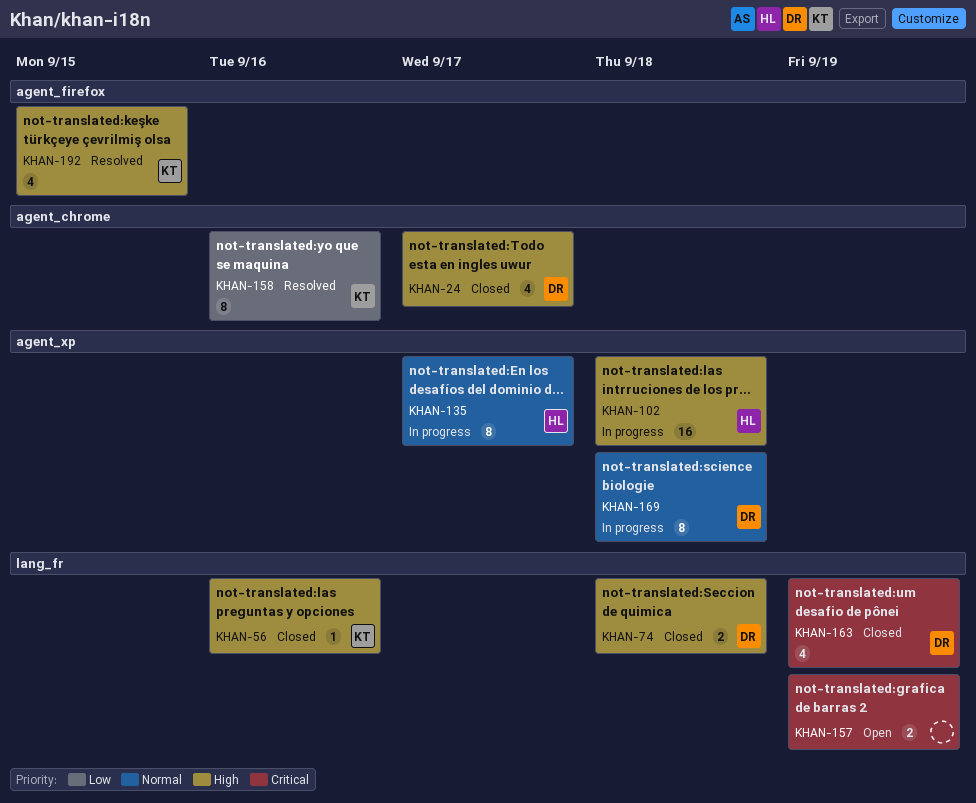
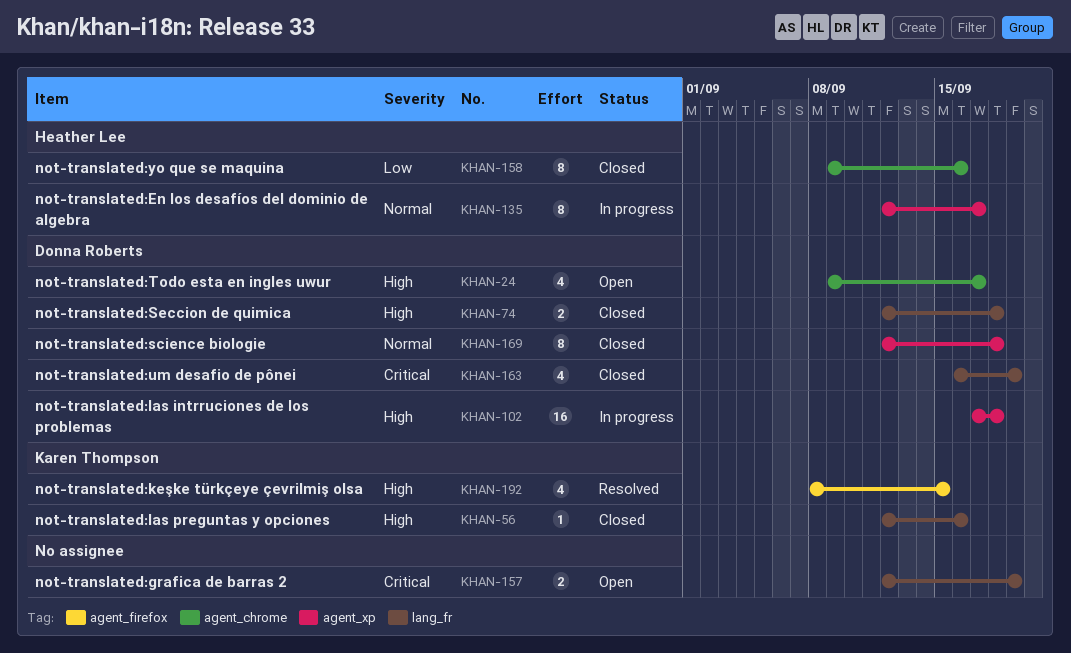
KHAN-24, status: Closed -> Open
KHAN-102, owner: Heather Lee -> Donna Roberts
KHAN-158, status: Resolved -> Closed
KHAN-158, owner: Karen Thompson -> Heather Lee
KHAN-169, status: In progress -> Closed

